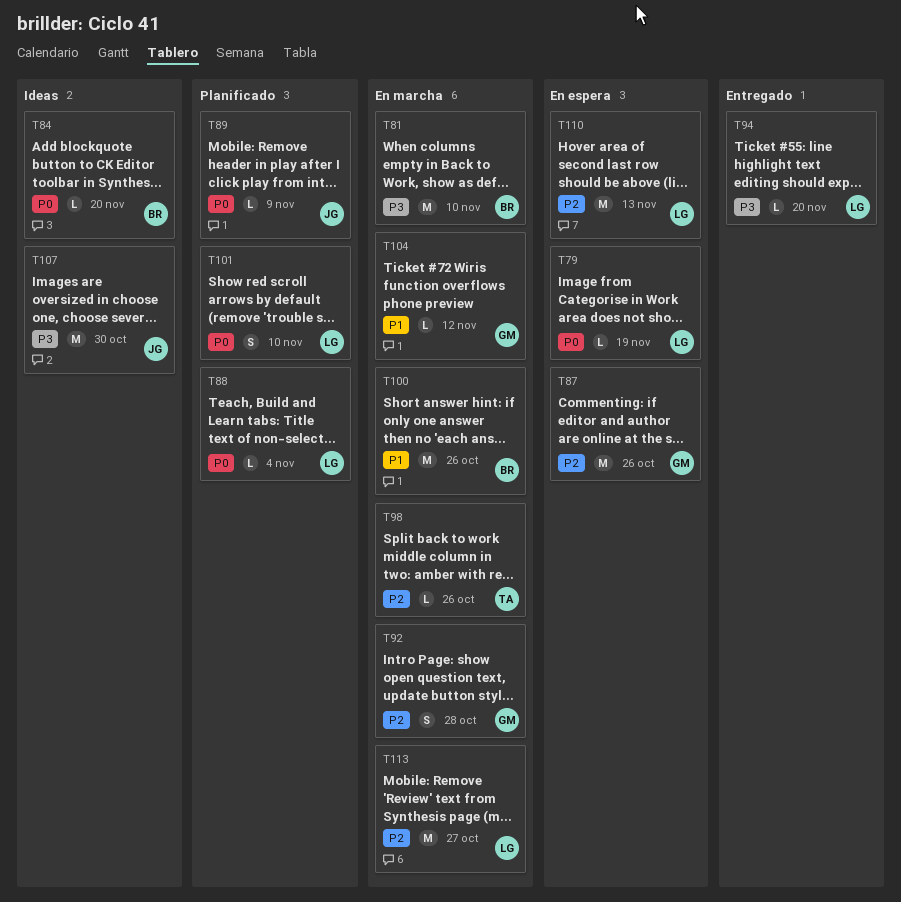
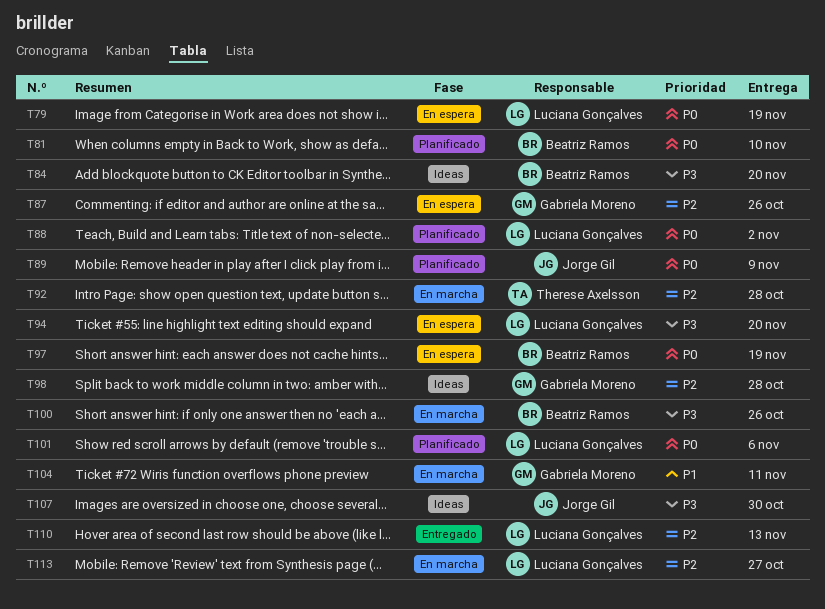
T81, status: En marcha -> Planificado
T81, priority: P3 -> P0
T84, priority: P0 -> P3
T88, due: Nov 4 -> Nov 2
T92, owner: Gabriela Moreno -> Therese Axelsson
T94, status: Entregado -> En espera
T97: none -> present
T98, status: En marcha -> Ideas
T98, owner: Therese Axelsson -> Gabriela Moreno
T98, due: Oct 26 -> Oct 28
T100, priority: P1 -> P3
T101, due: Nov 10 -> Nov 6
T104, due: Nov 12 -> Nov 11
T110, status: En espera -> Entregado

